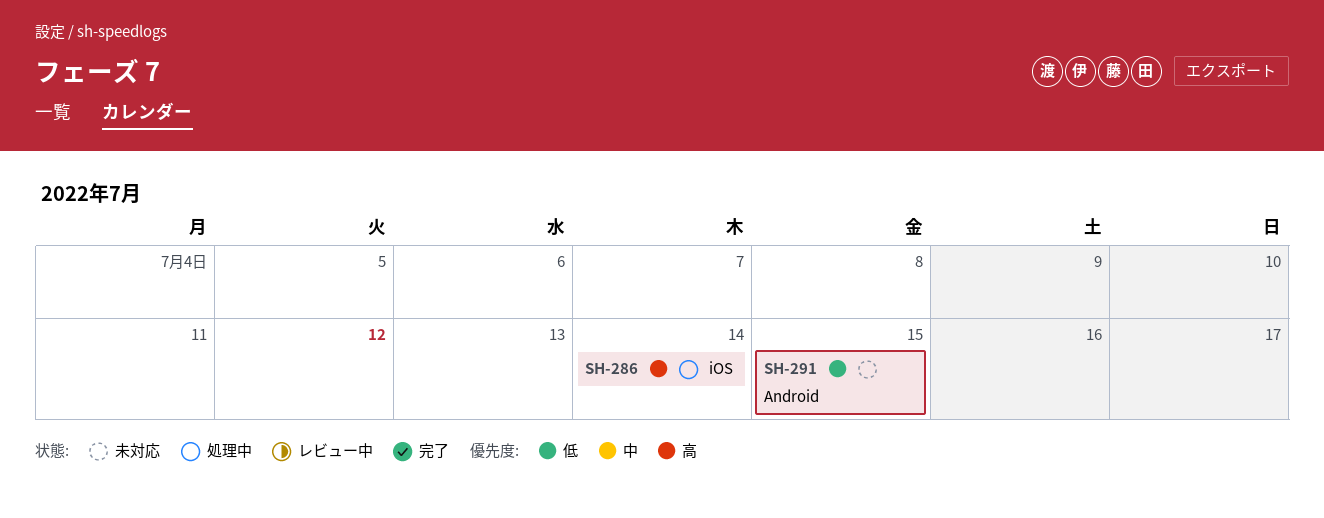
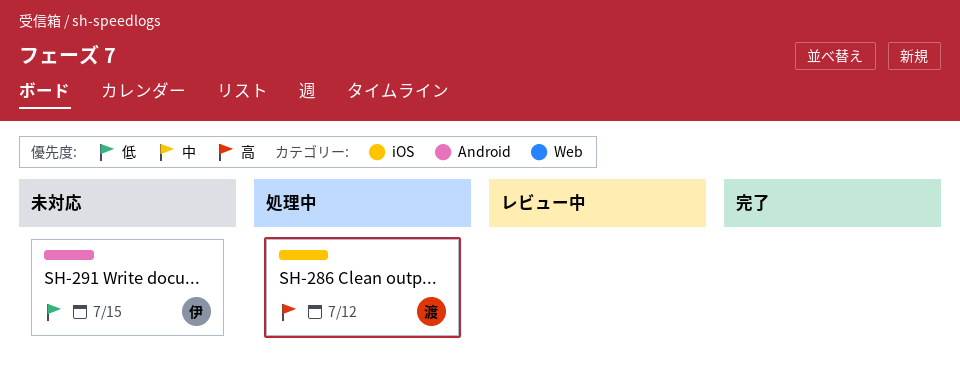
SH-286, due: Jul 14 -> Jul 12

